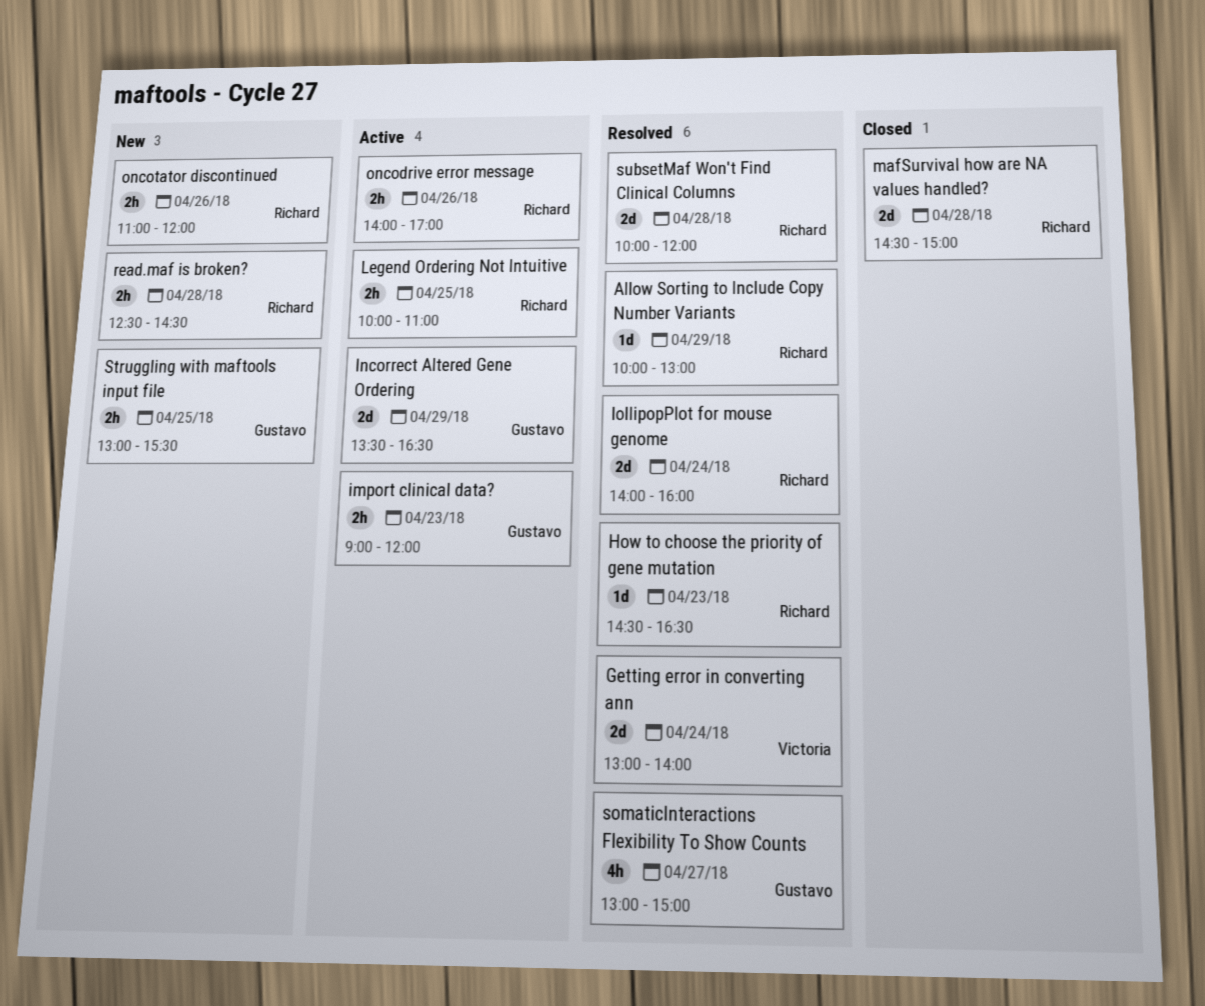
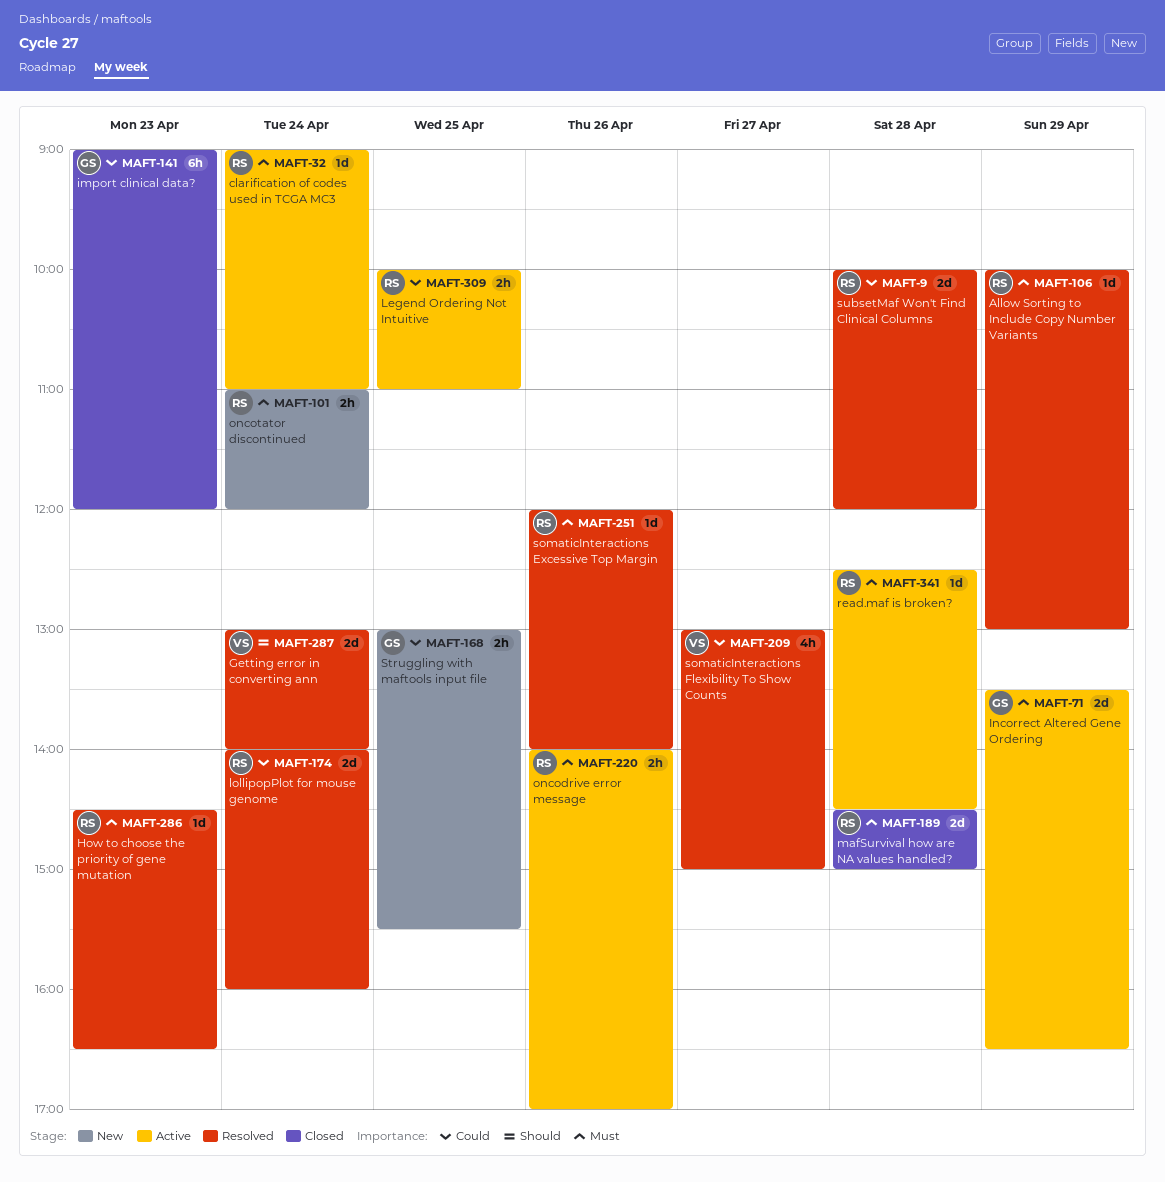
clarification of codes used in TCGA MC3: none -> present
import clinical data?, status: Active -> Closed
import clinical data?, estimate: 2h -> 6h
oncotator discontinued, day: Apr 26 -> Apr 24
read.maf is broken?, status: New -> Active
read.maf is broken?, estimate: 2h -> 1d
somaticInteractions Excessive Top Margin: none -> present
somaticInteractions Flexibility To Show Counts, owner: Gustavo -> Victoria

